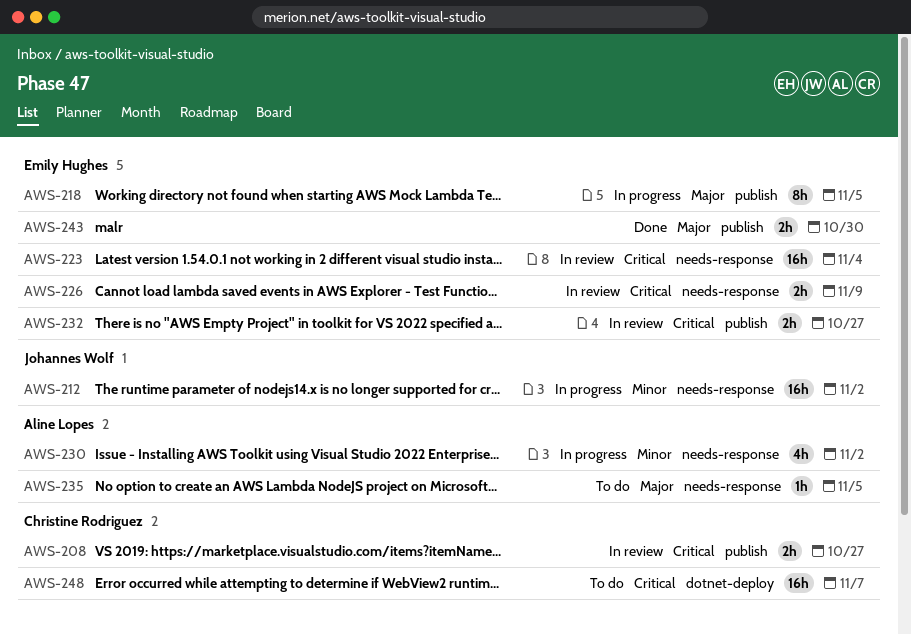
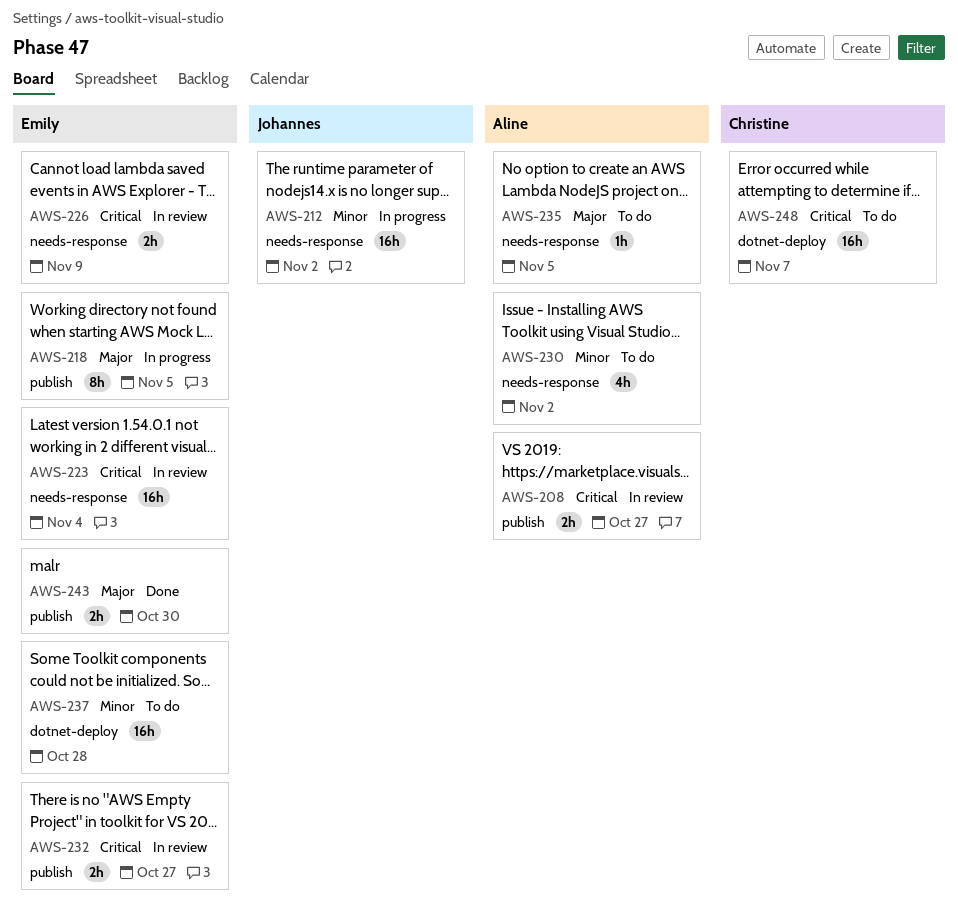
AWS-208, owner: Christine Rodriguez -> Aline Lopes
AWS-230, status: In progress -> To do
AWS-237: none -> present

